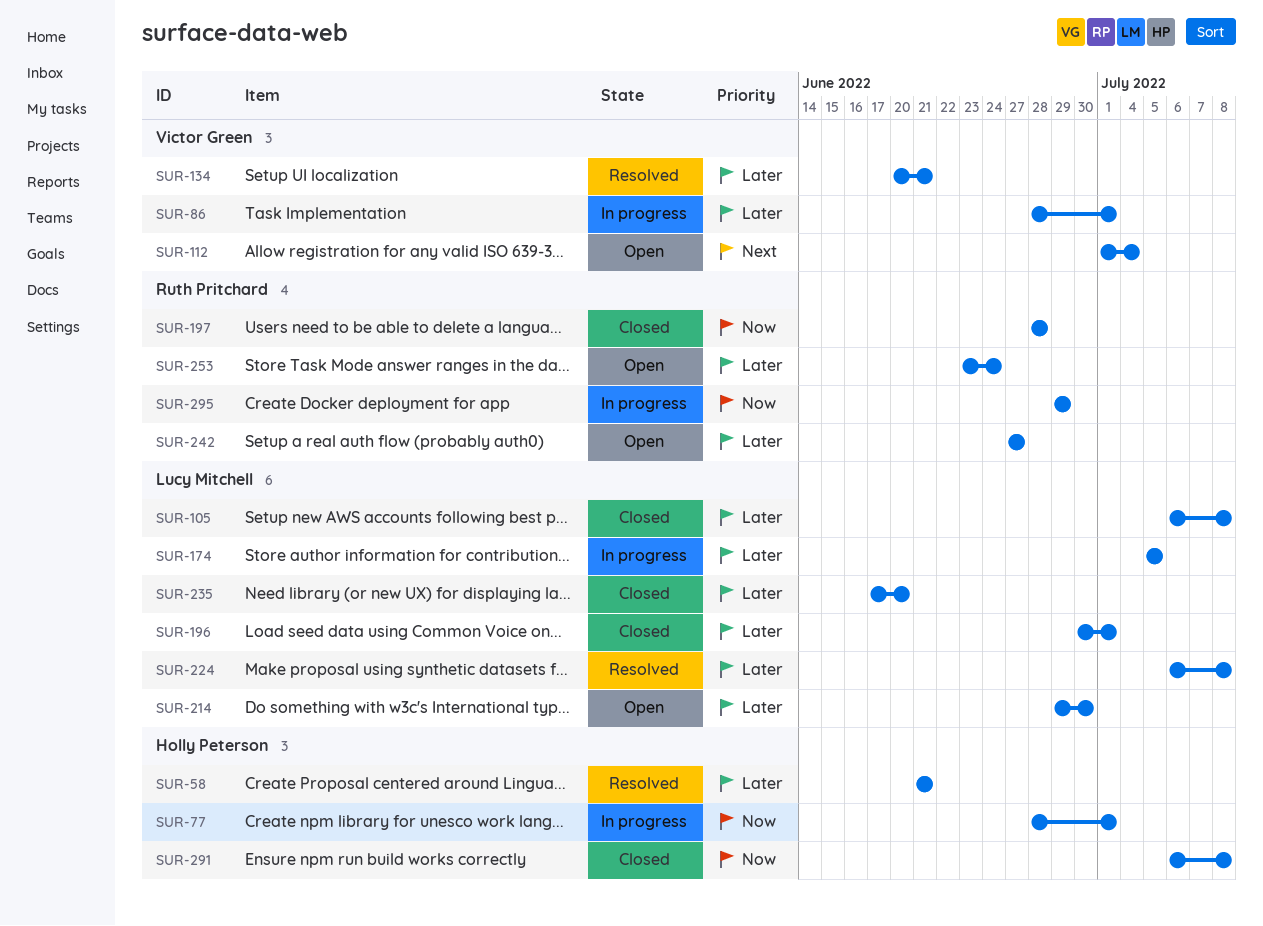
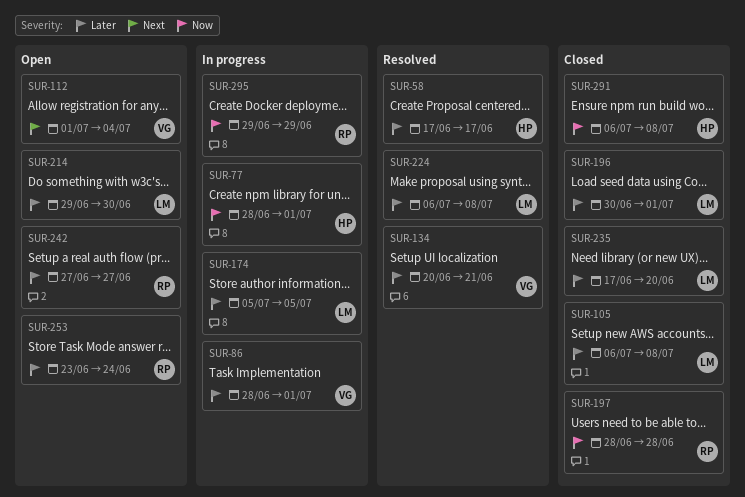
SUR-58, start: Jun 21 -> Jun 17
SUR-58, due: Jun 21 -> Jun 17

